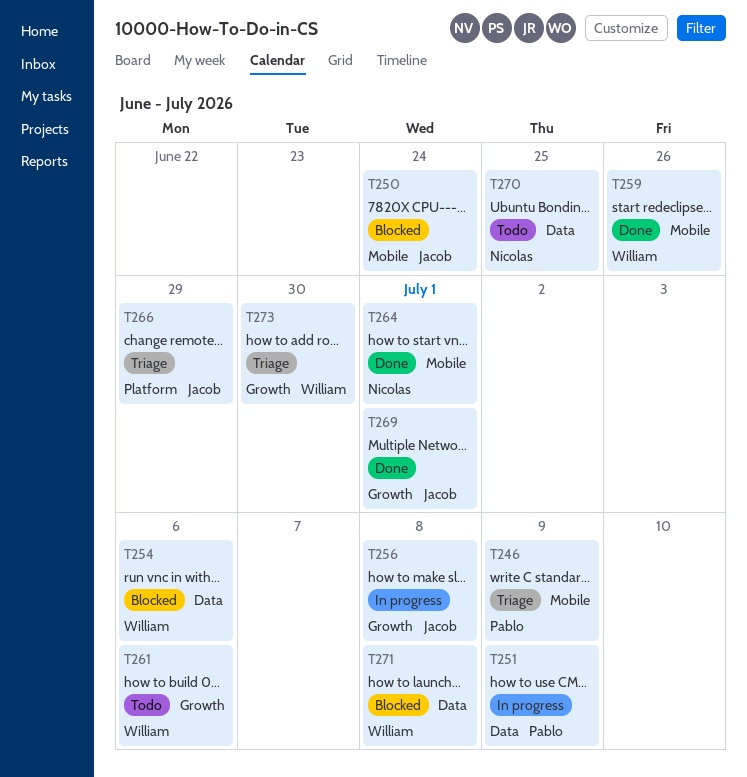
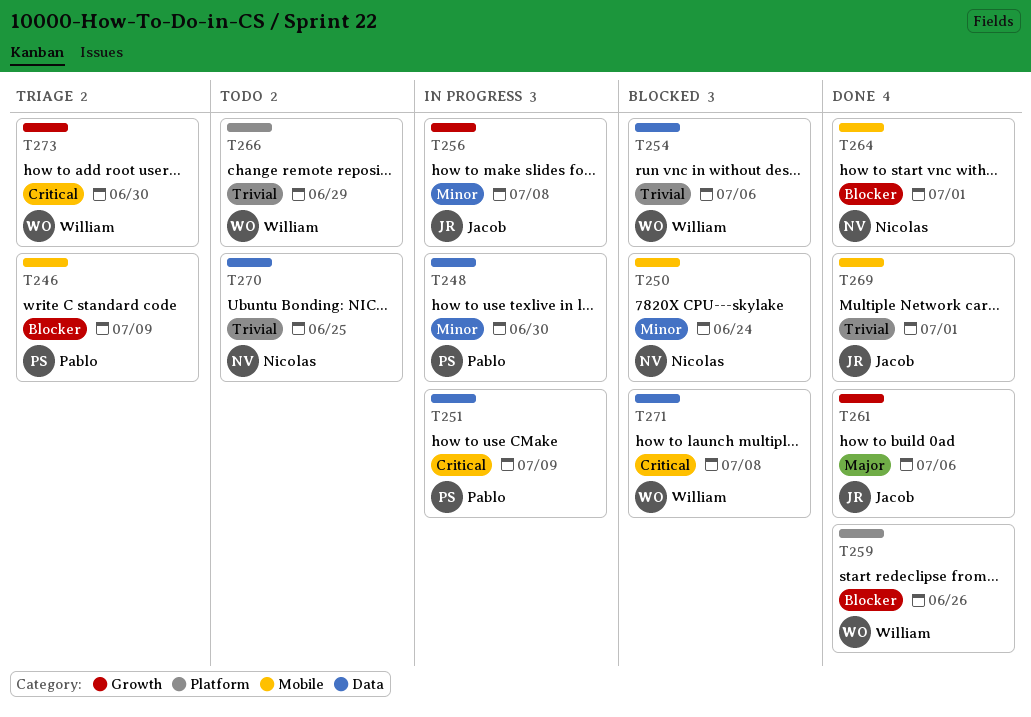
T248: none -> present
T250, owner: Jacob -> Nicolas
T259, label: Mobile -> Platform
T261, status: Todo -> Done
T261, owner: William -> Jacob
T266, status: Triage -> Todo
T266, owner: Jacob -> William
T269, label: Growth -> Mobile

